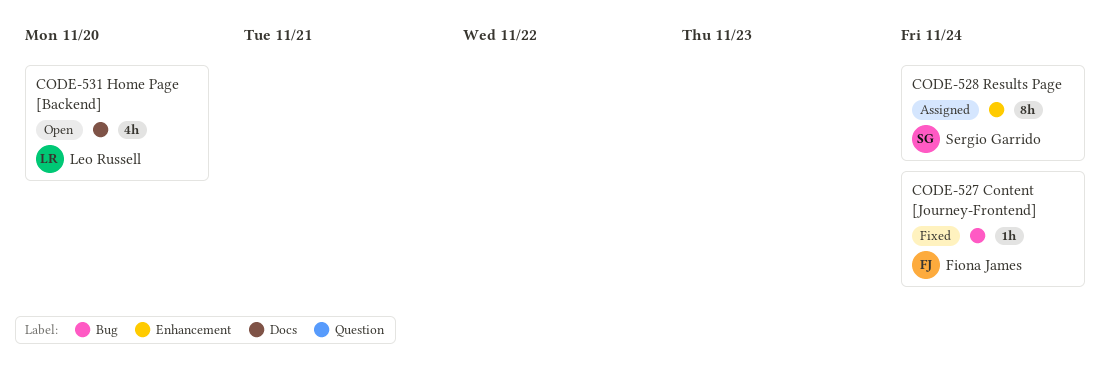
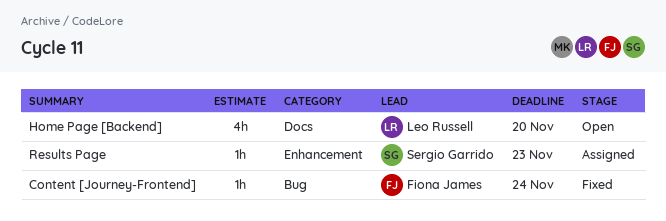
Results Page, estimate: 8h -> 1h
Results Page, due: Nov 24 -> Nov 23

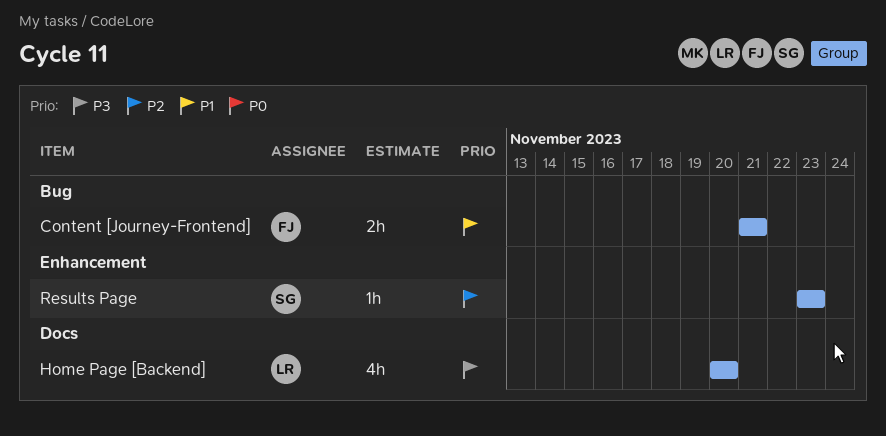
Content [Journey-Frontend], estimate: 1h -> 2h
Content [Journey-Frontend], due: Nov 24 -> Nov 21

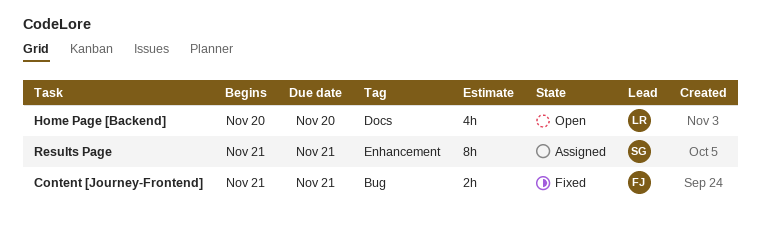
Results Page, estimate: 1h -> 8h
Results Page, start: Nov 23 -> Nov 21
Results Page, due: Nov 23 -> Nov 21

